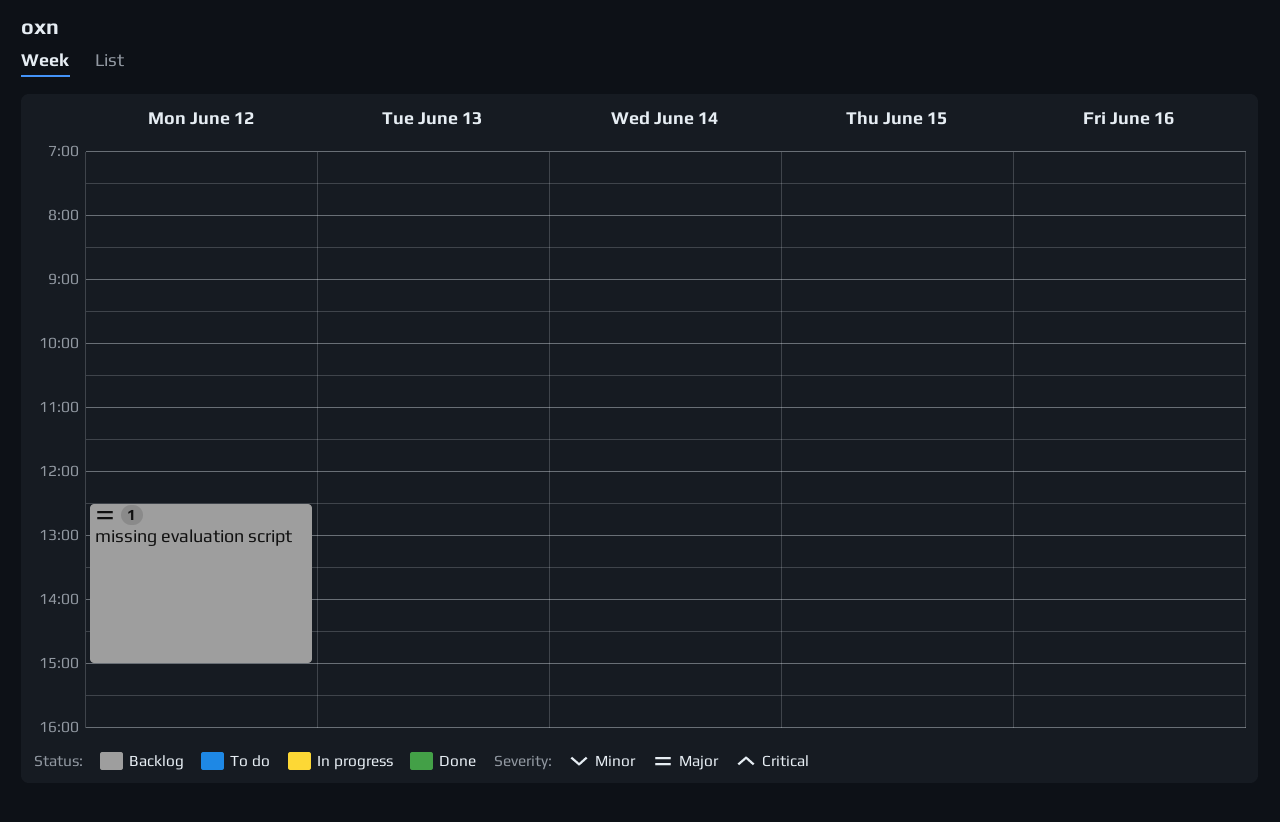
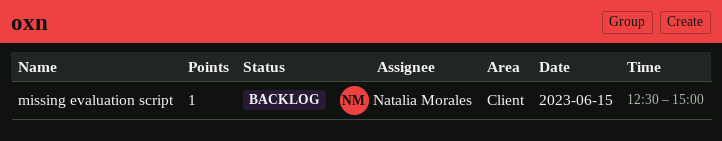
missing evaluation script, day: Jun 12 -> Jun 15

